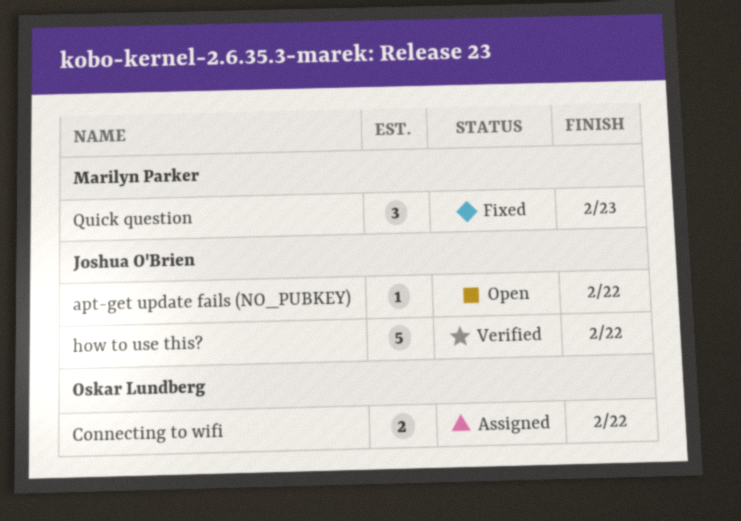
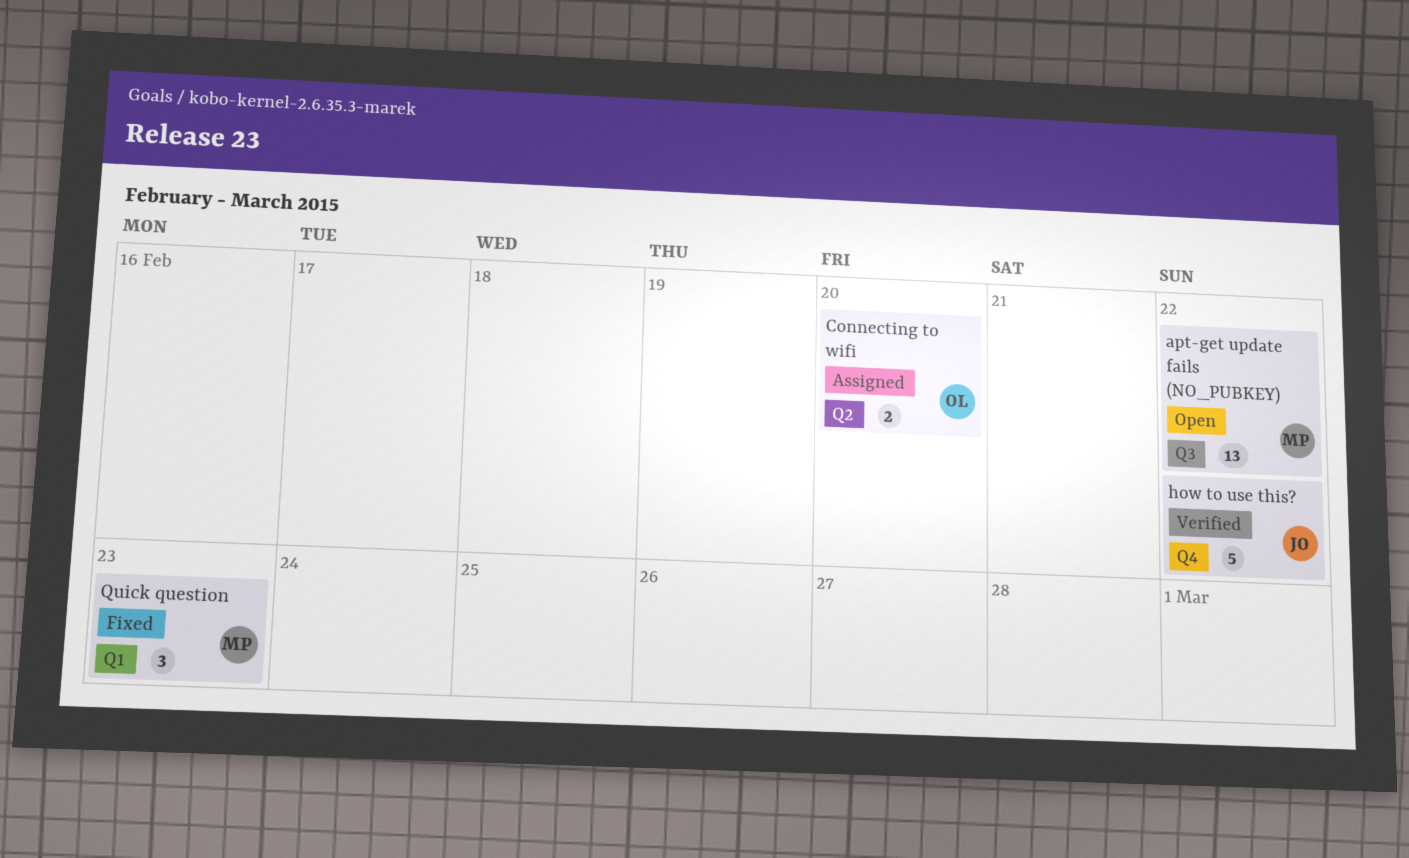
apt-get update fails (NO_PUBKEY), owner: Joshua O'Brien -> Marilyn Parker
apt-get update fails (NO_PUBKEY), estimate: 1 -> 13
Connecting to wifi, due: Feb 22 -> Feb 20

